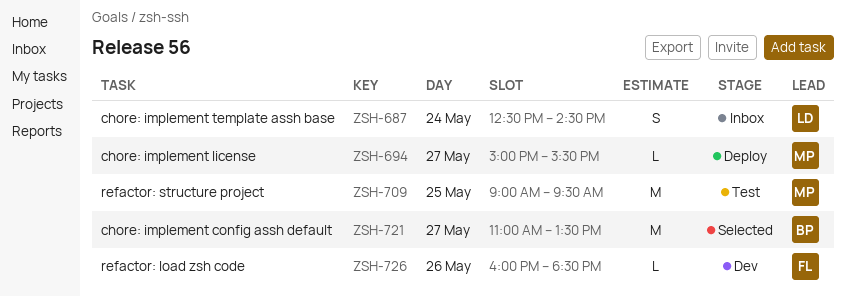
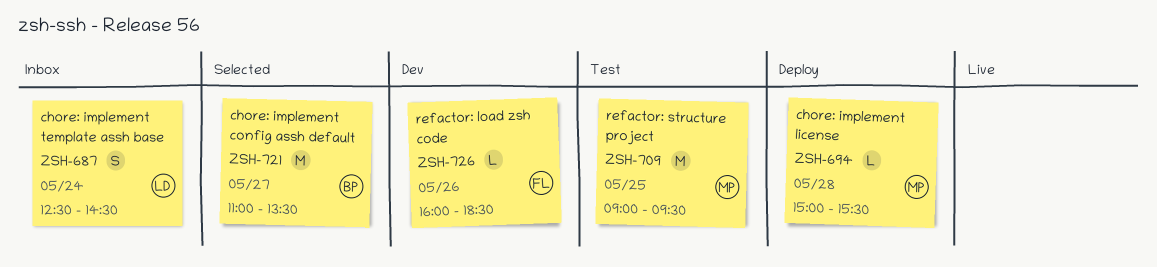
ZSH-694, day: May 27 -> May 28

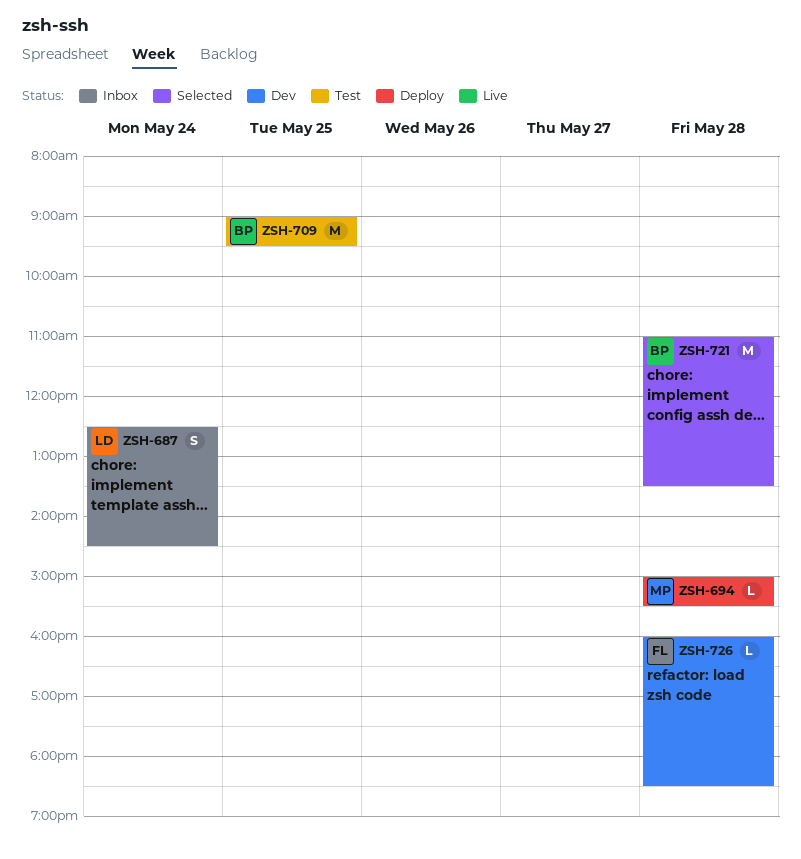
ZSH-709, owner: MP -> BP
ZSH-721, day: May 27 -> May 28
ZSH-726, day: May 26 -> May 28

